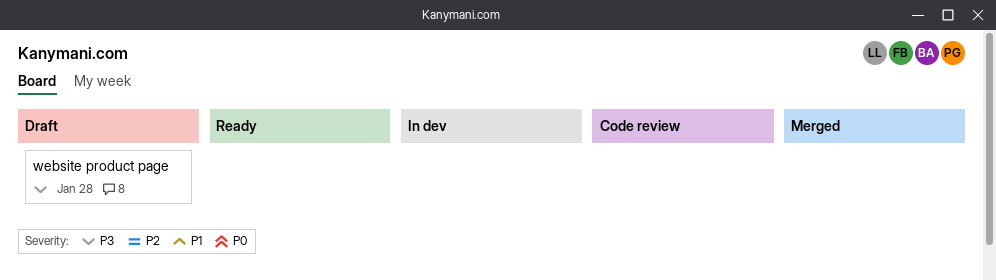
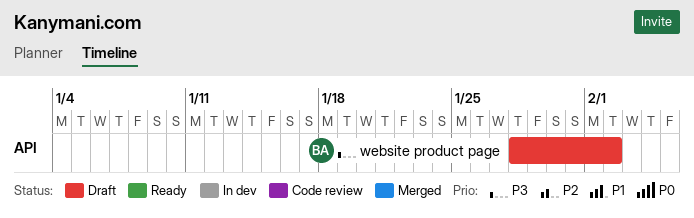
website product page, due: Jan 28 -> Feb 2

